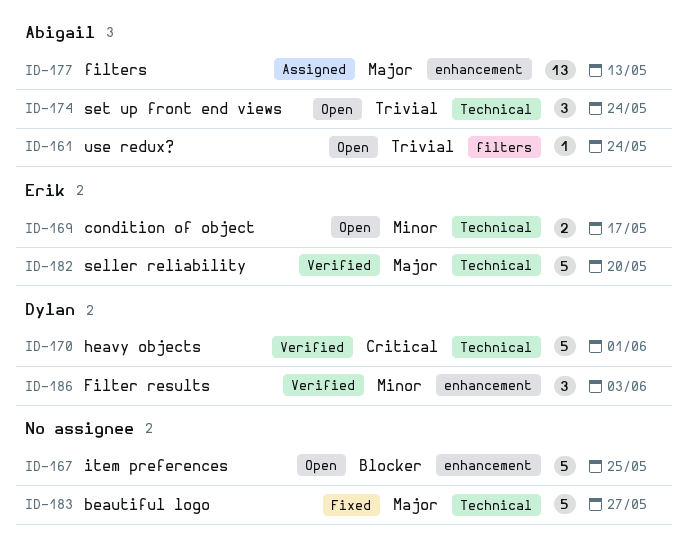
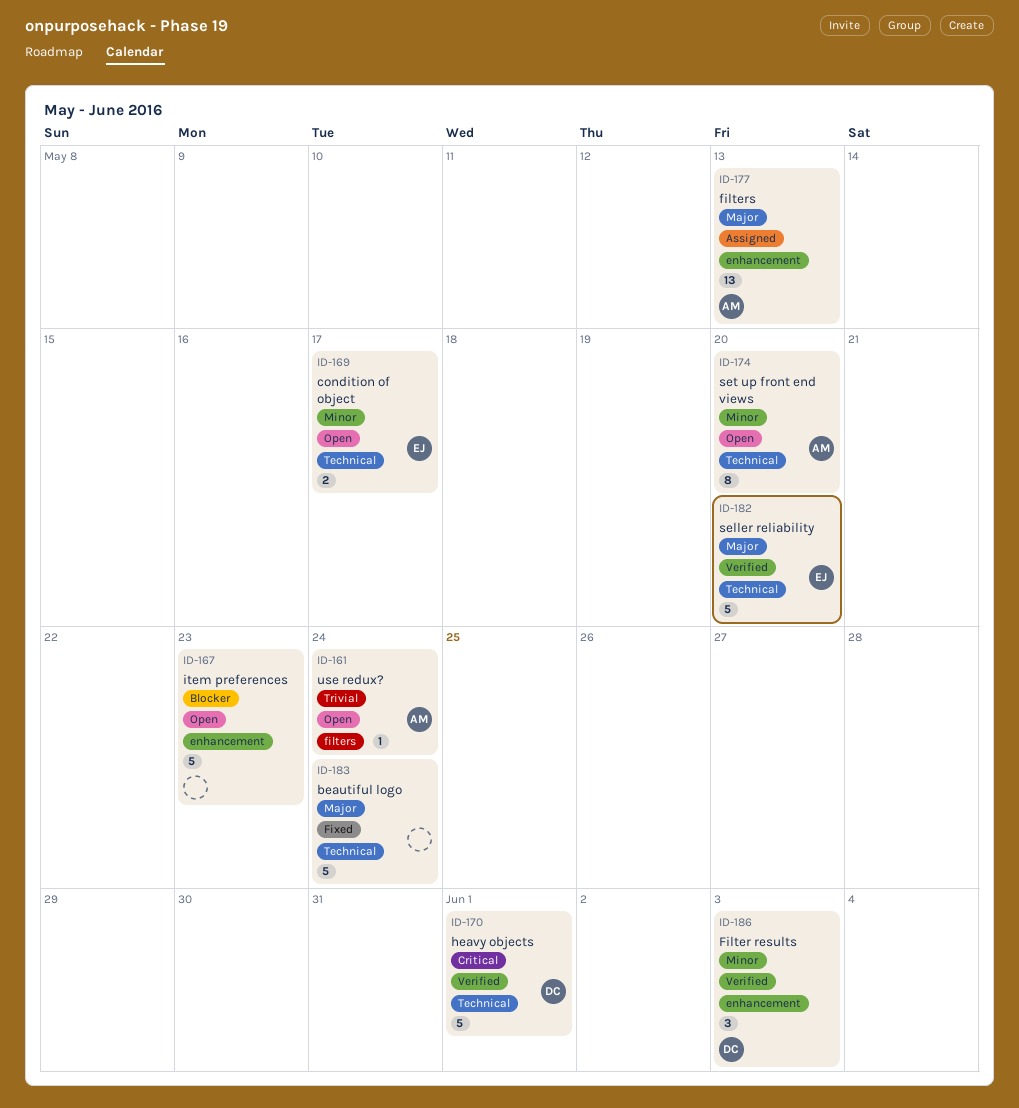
ID-167, due: May 25 -> May 23
ID-174, priority: Trivial -> Minor
ID-174, estimate: 3 -> 8
ID-174, due: May 24 -> May 20
ID-183, due: May 27 -> May 24

